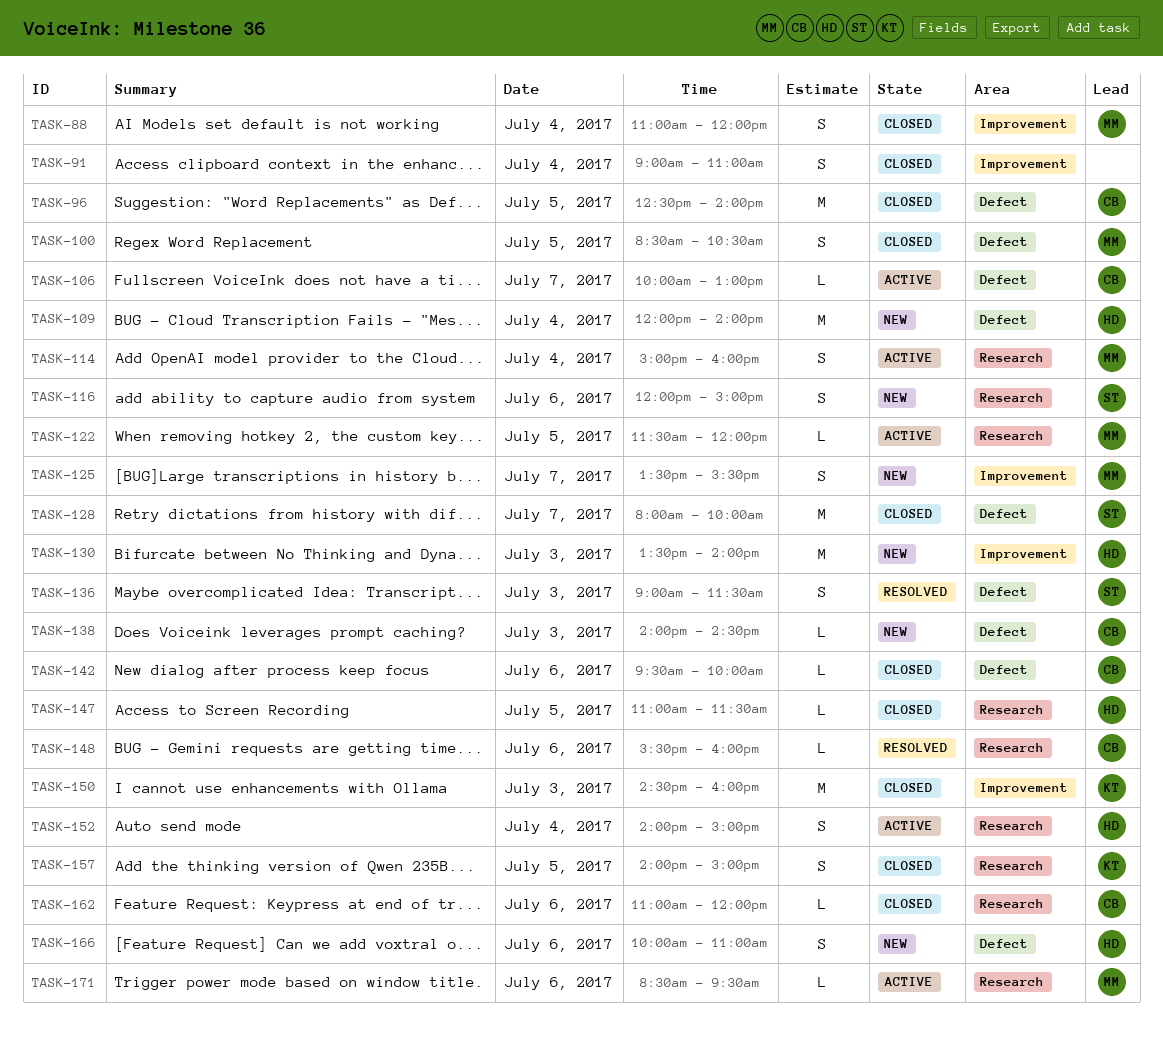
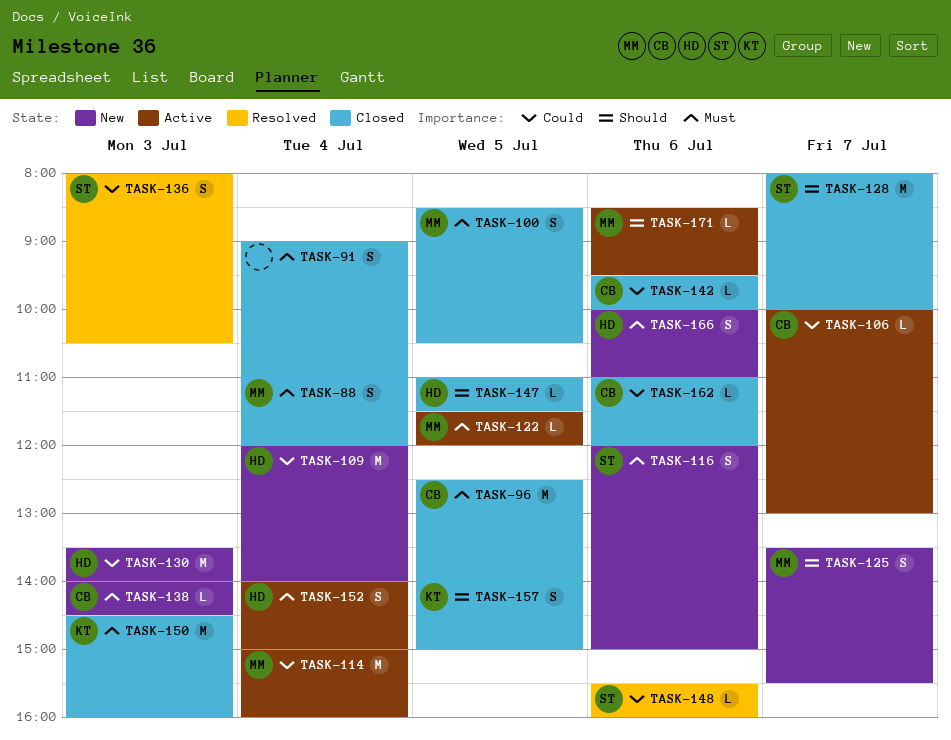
TASK-114, estimate: S -> M
TASK-136, begins: 09:00 -> 08:00
TASK-136, ends: 11:30 -> 10:30
TASK-148, owner: CB -> ST

